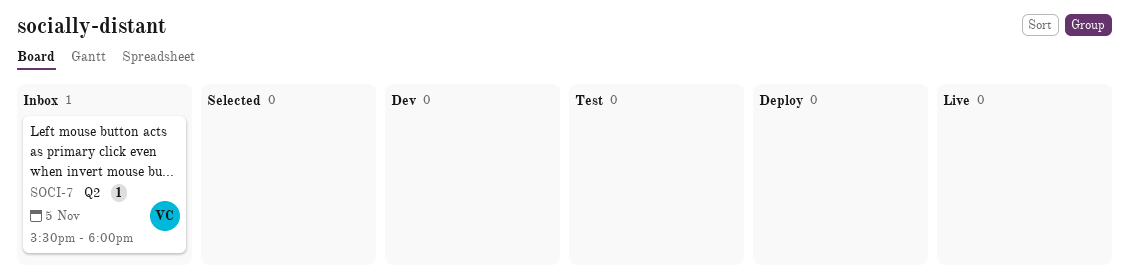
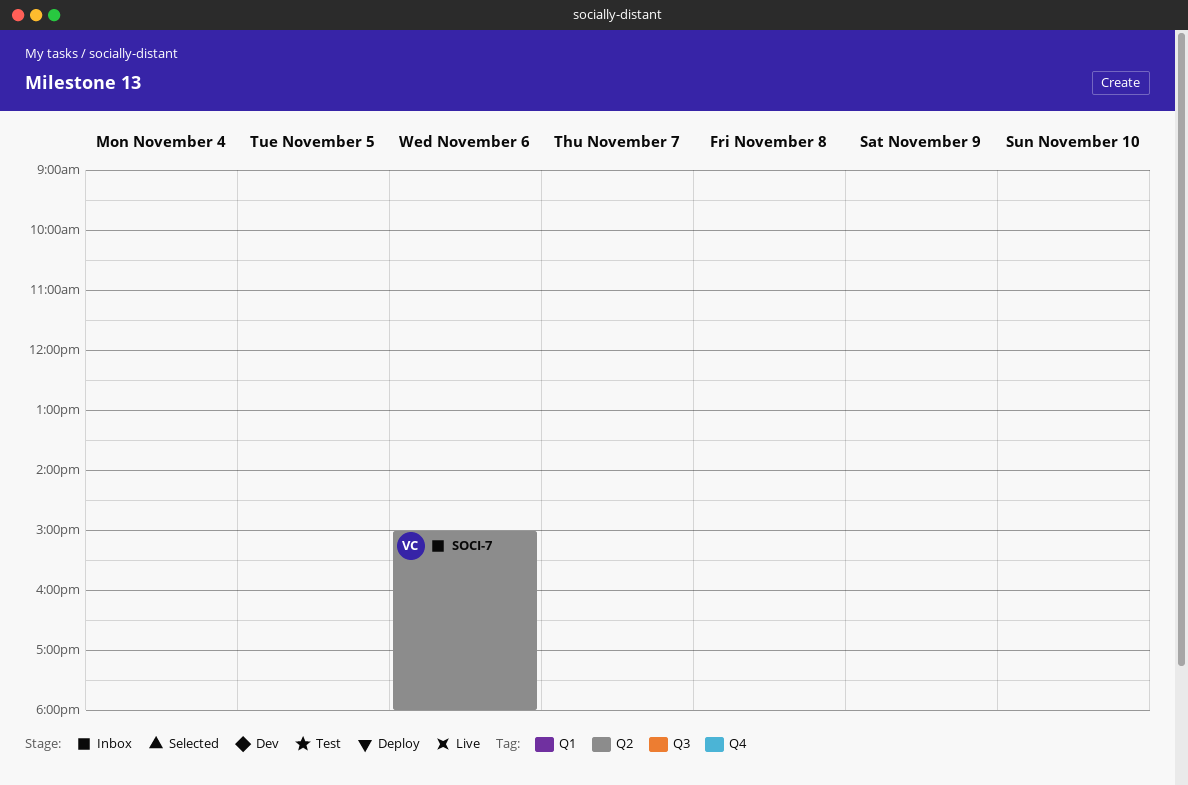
SOCI-7, day: Nov 5 -> Nov 6
SOCI-7, begins: 15:30 -> 15:00

